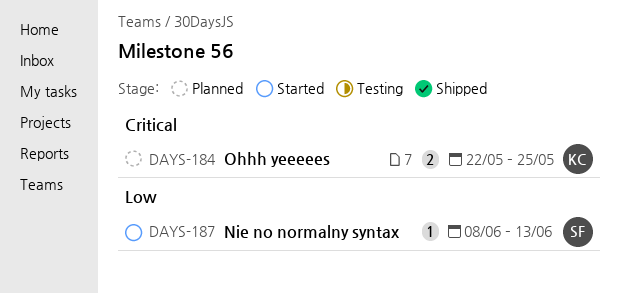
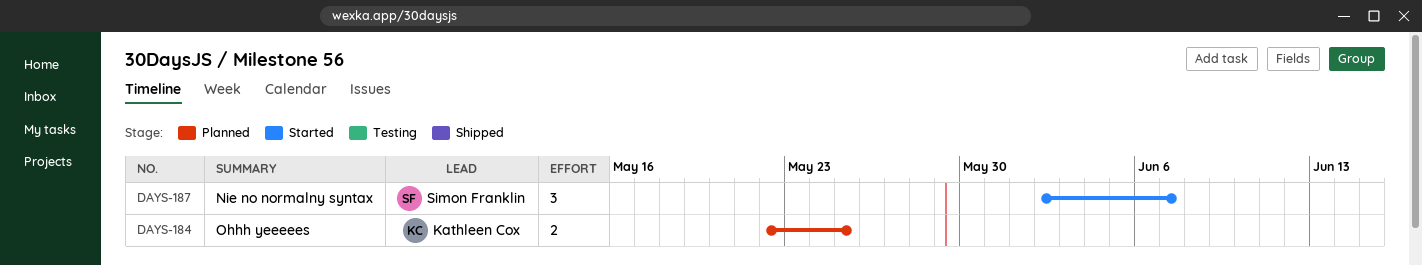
DAYS-187, estimate: 1 -> 3
DAYS-187, start: Jun 8 -> Jun 2
DAYS-187, due: Jun 13 -> Jun 7

